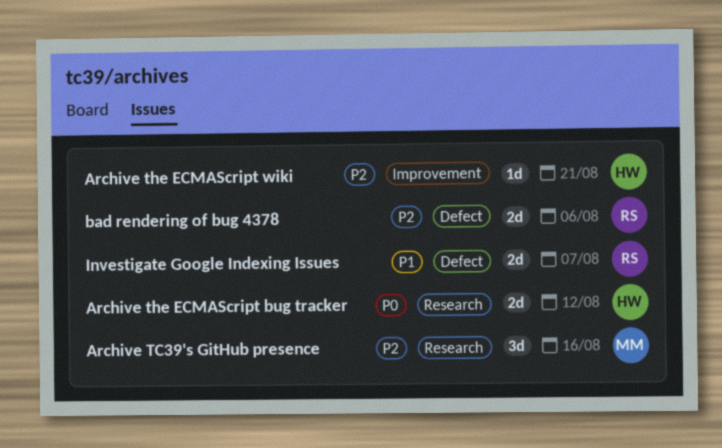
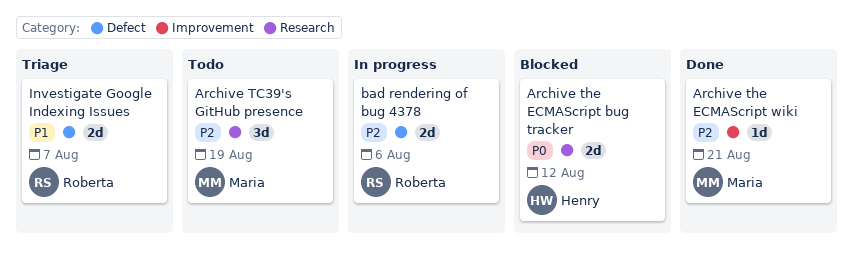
Archive TC39's GitHub presence, due: Aug 16 -> Aug 19
Archive the ECMAScript wiki, owner: Henry -> Maria

